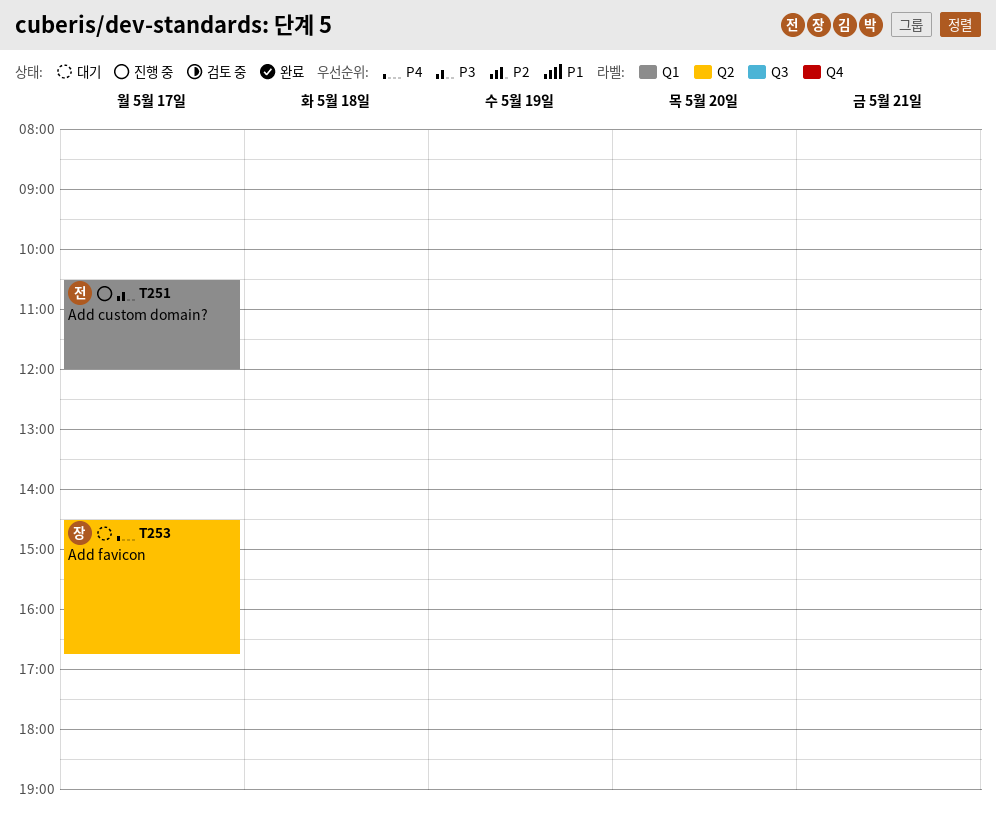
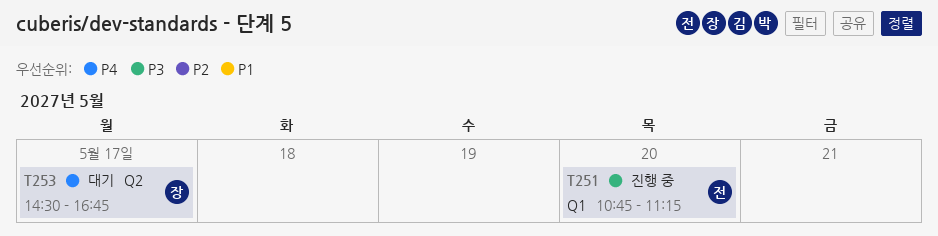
T251, day: May 17 -> May 20
T251, begins: 10:30 -> 10:45
T251, ends: 12:00 -> 11:15

